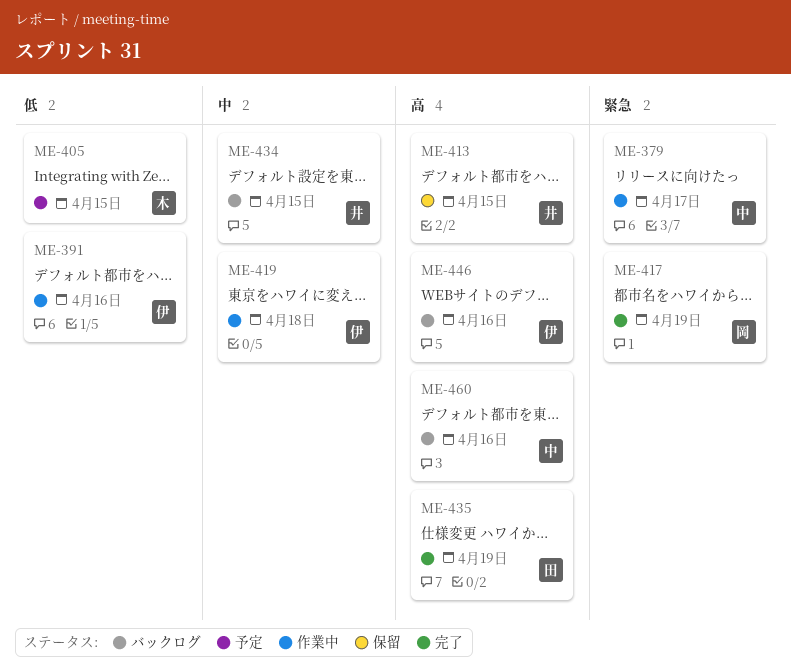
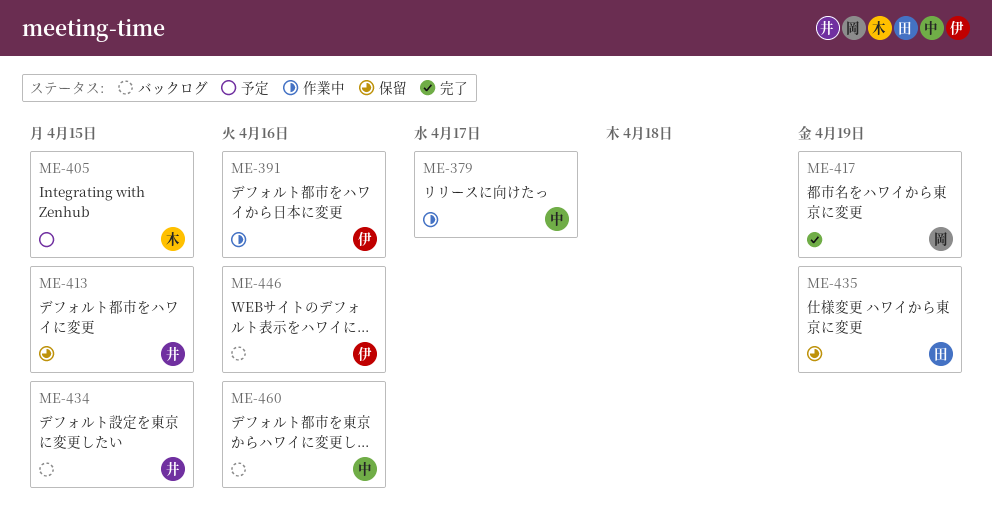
ME-419: present -> none
ME-435, status: 完了 -> 保留

